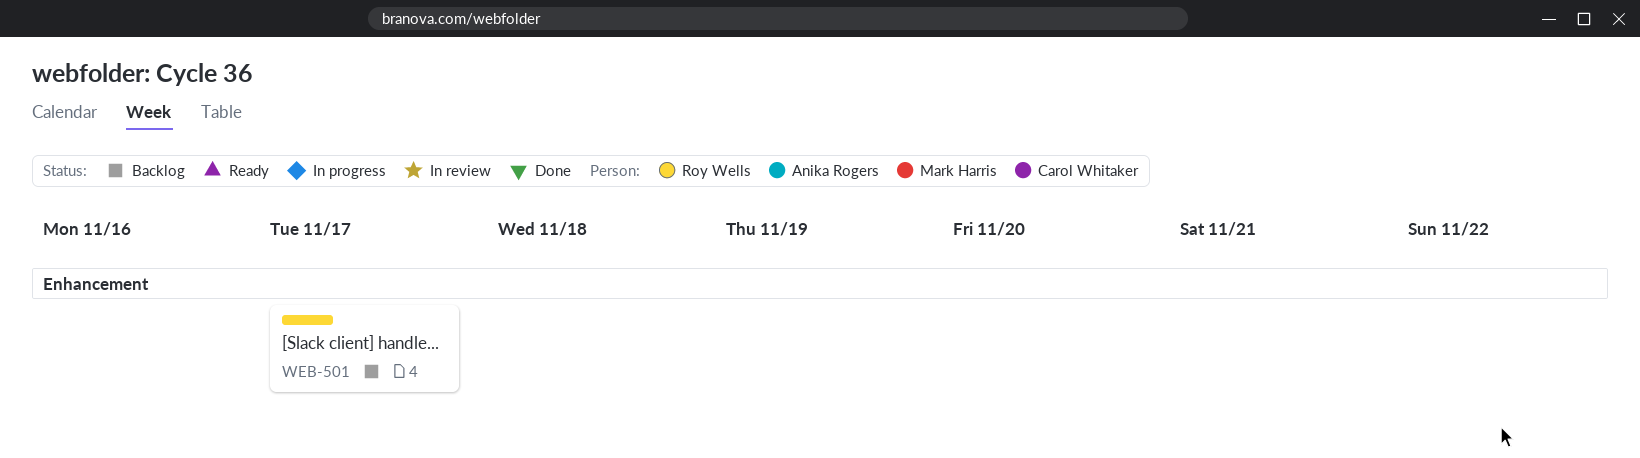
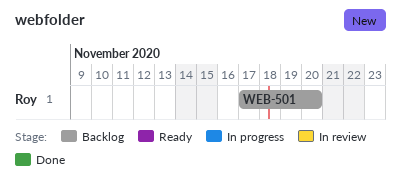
WEB-501, due: Nov 17 -> Nov 20

